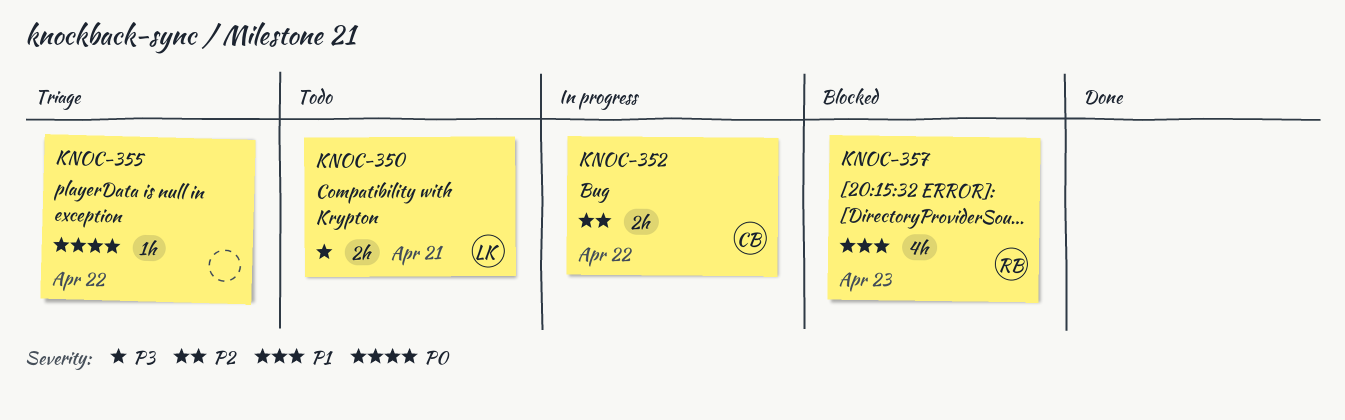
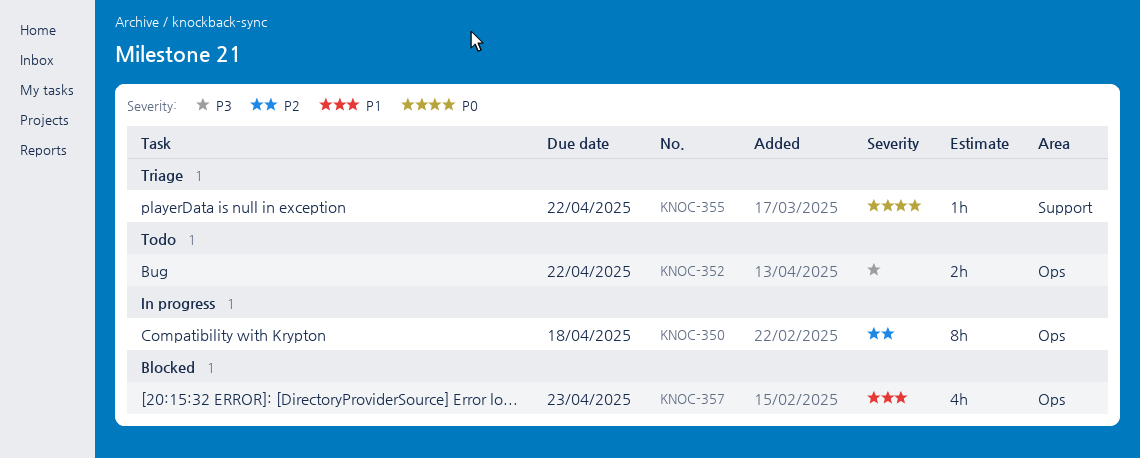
KNOC-350, status: Todo -> In progress
KNOC-350, priority: P3 -> P2
KNOC-350, estimate: 2h -> 8h
KNOC-350, due: Apr 21 -> Apr 18
KNOC-352, status: In progress -> Todo
KNOC-352, priority: P2 -> P3

